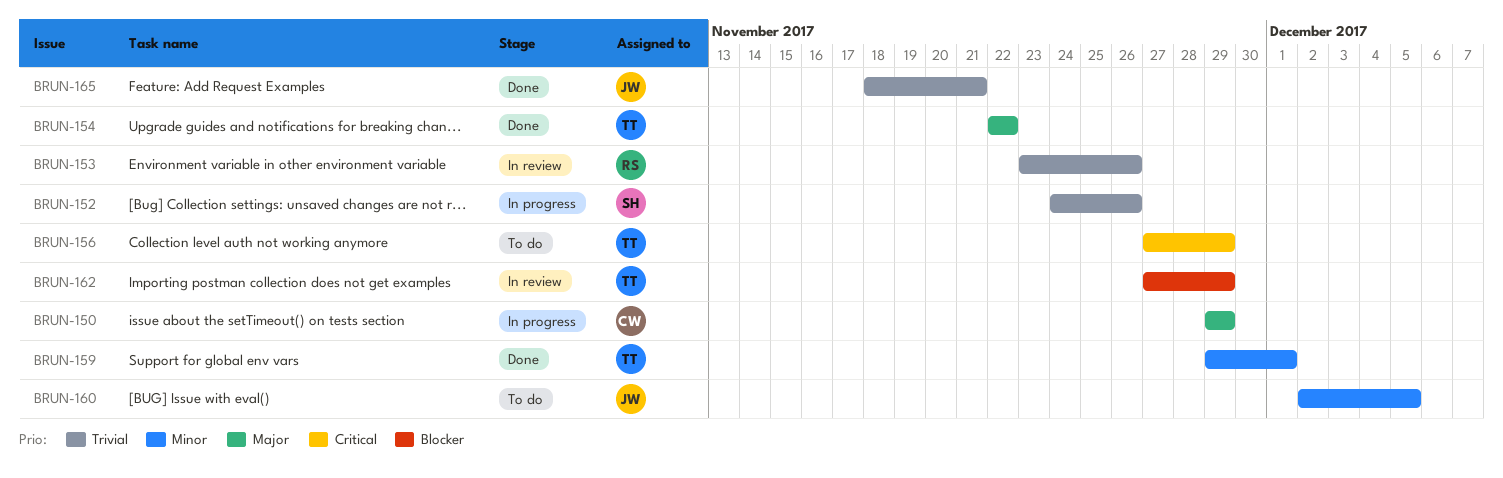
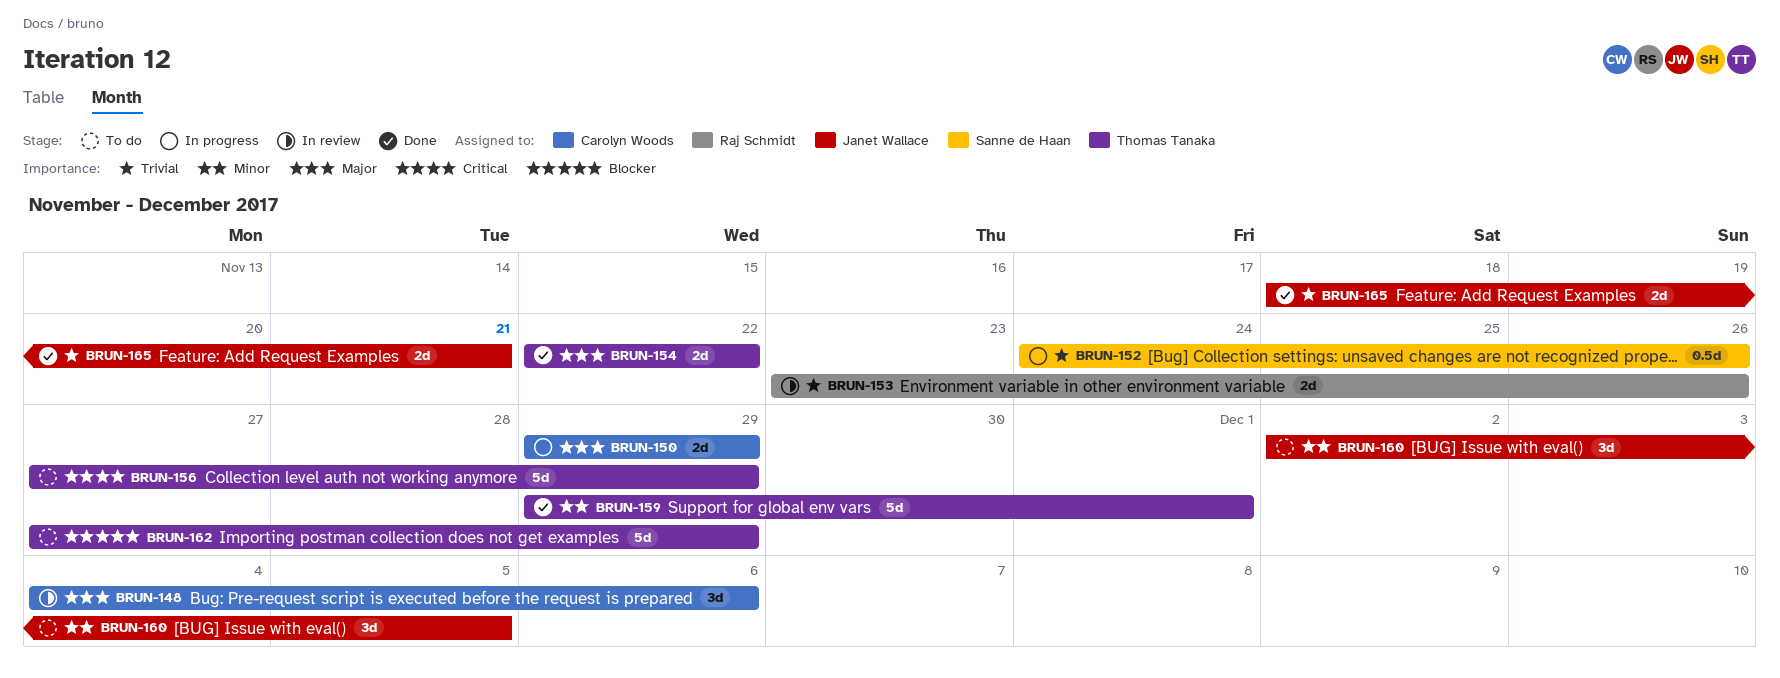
BRUN-148: none -> present
BRUN-162, status: In review -> To do

